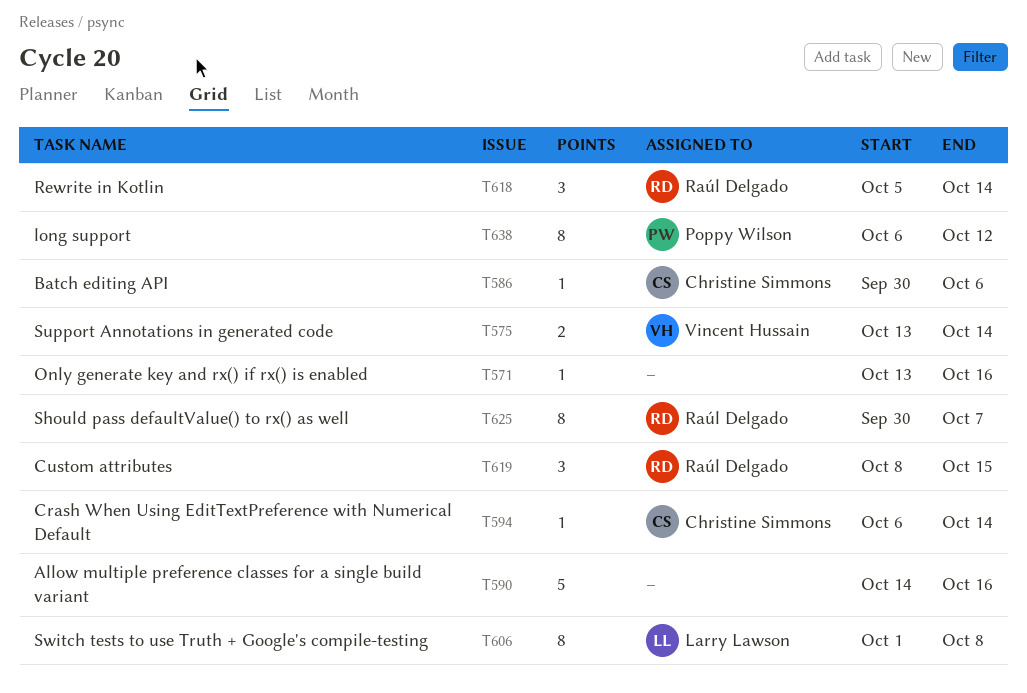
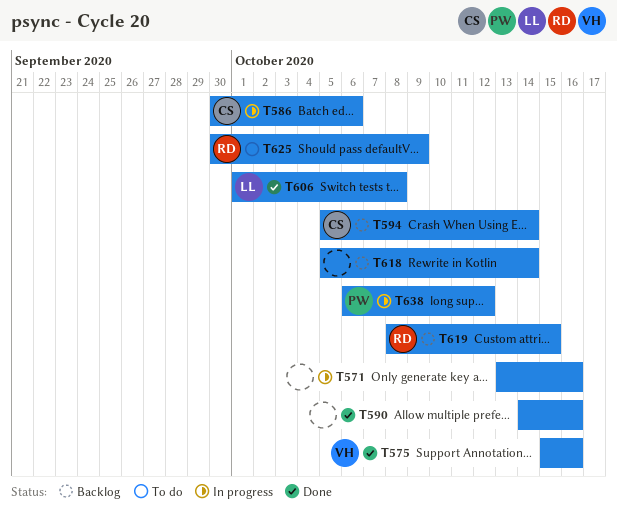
T575, start: Oct 13 -> Oct 15
T575, due: Oct 14 -> Oct 16
T594, start: Oct 6 -> Oct 5
T618, owner: Raúl Delgado -> none
T625, due: Oct 7 -> Oct 9

